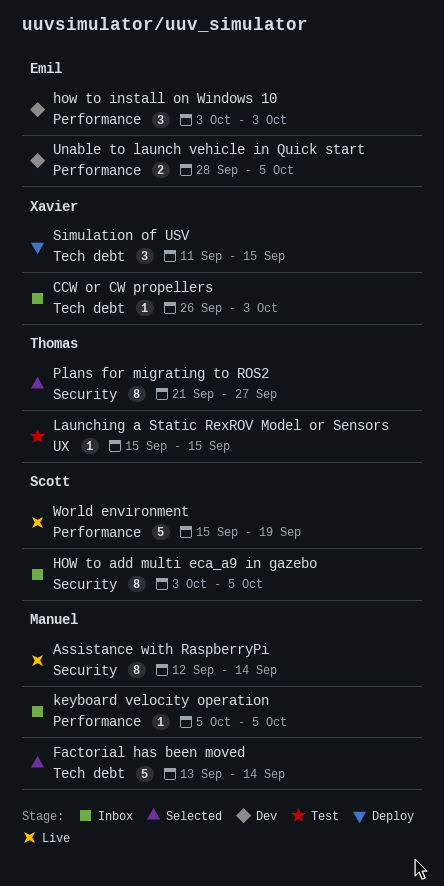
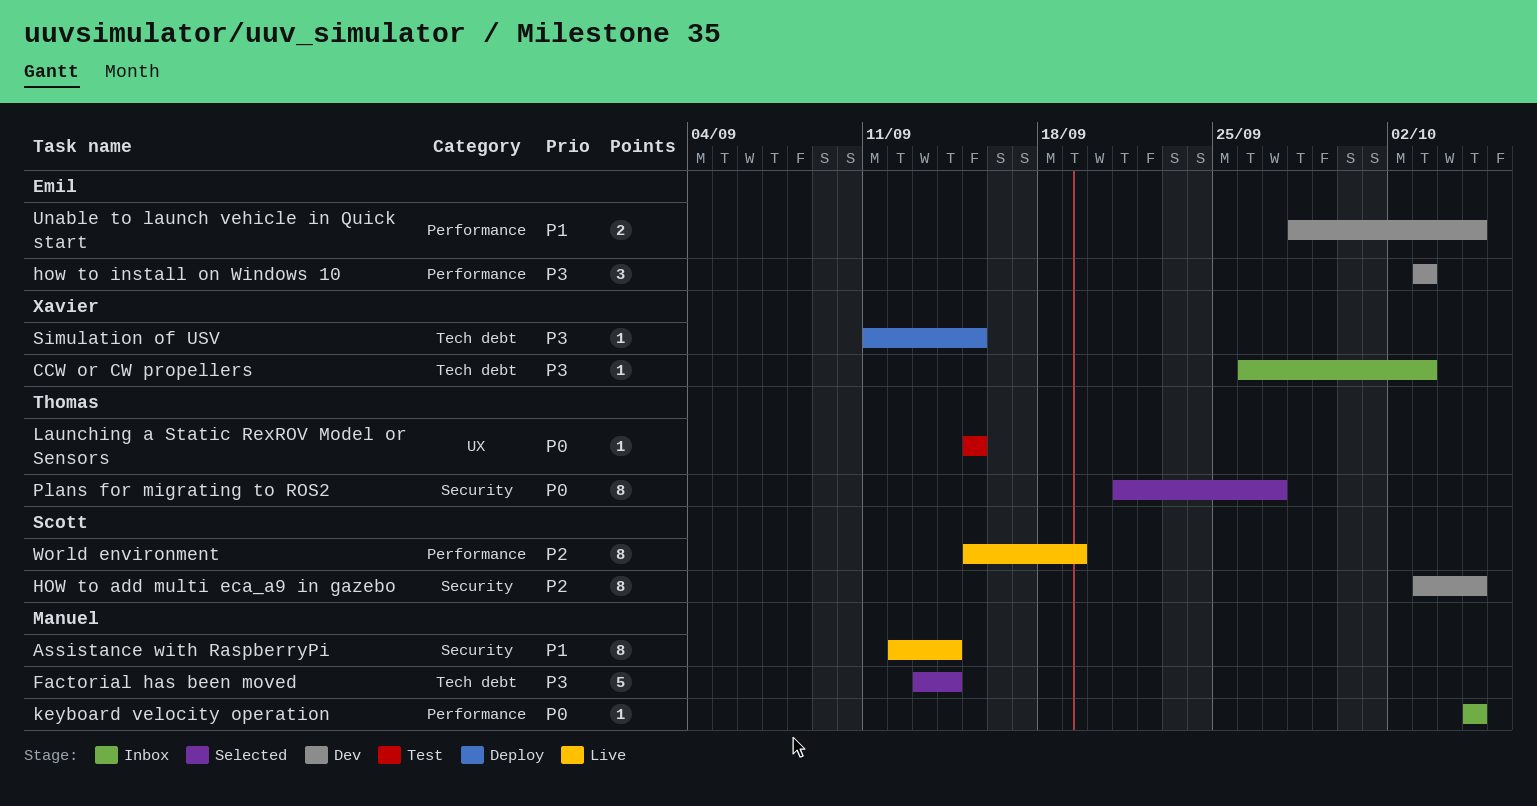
HOW to add multi eca_a9 in gazebo, status: Inbox -> Dev
Simulation of USV, estimate: 3 -> 1
World environment, estimate: 5 -> 8

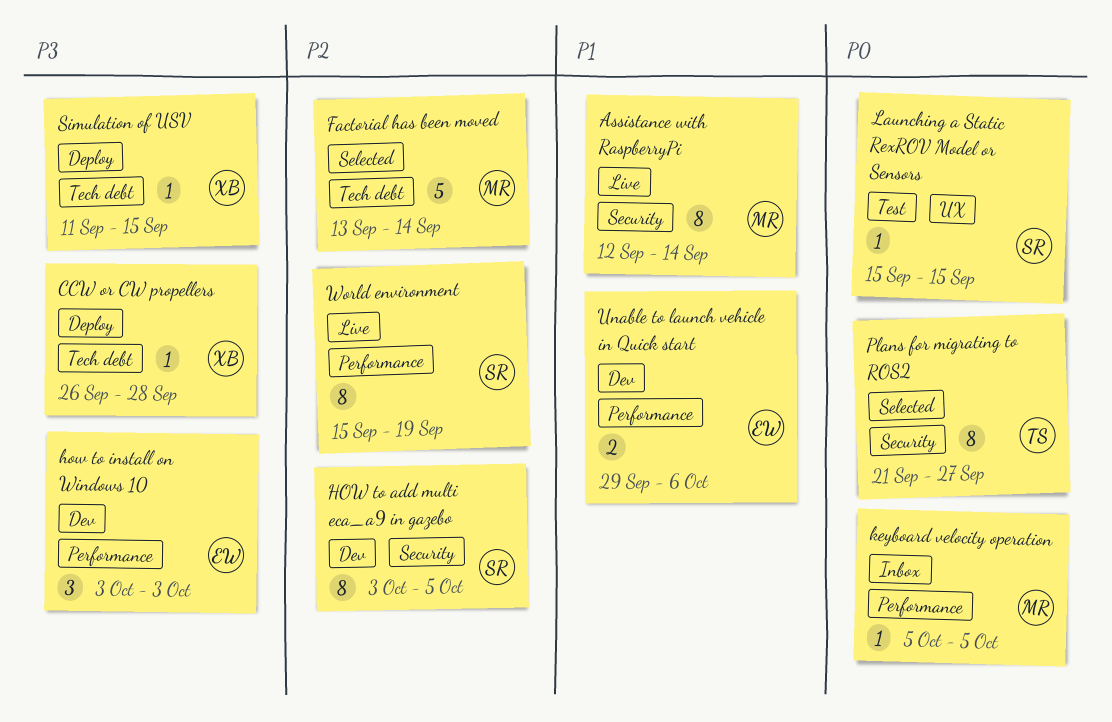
CCW or CW propellers, status: Inbox -> Deploy
CCW or CW propellers, due: Oct 3 -> Sep 28
Factorial has been moved, priority: P3 -> P2
Launching a Static RexROV Model or Sensors, owner: Thomas -> Scott
Unable to launch vehicle in Quick start, start: Sep 28 -> Sep 29
Unable to launch vehicle in Quick start, due: Oct 5 -> Oct 6

